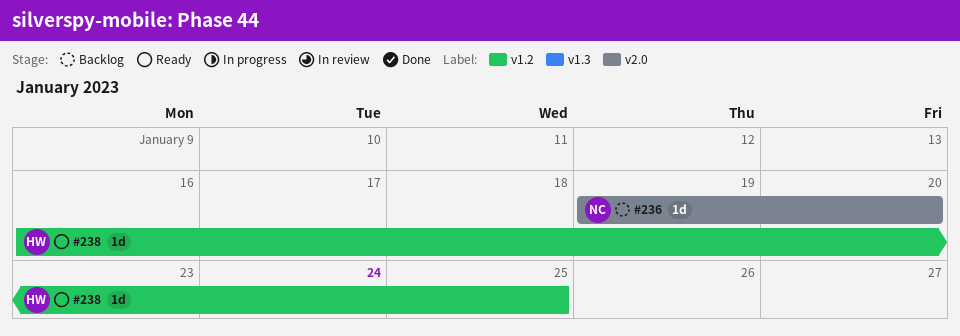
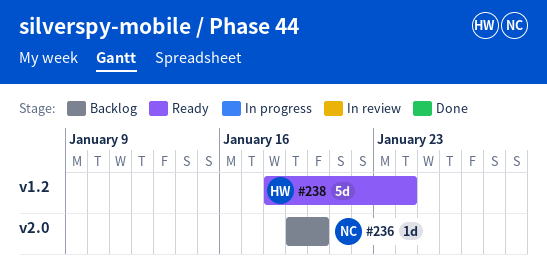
#238, estimate: 1d -> 5d
#238, start: Jan 16 -> Jan 18
#238, due: Jan 25 -> Jan 24

